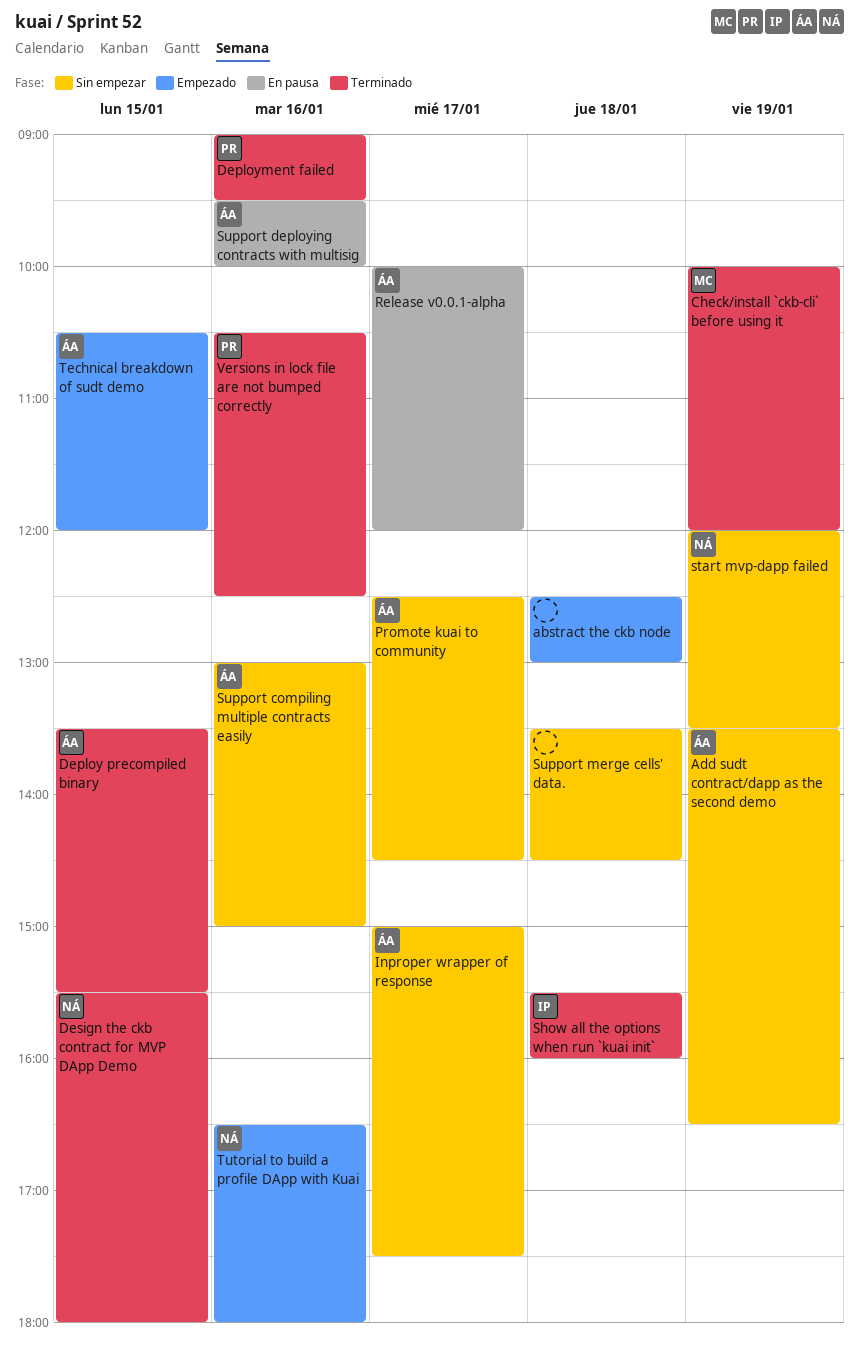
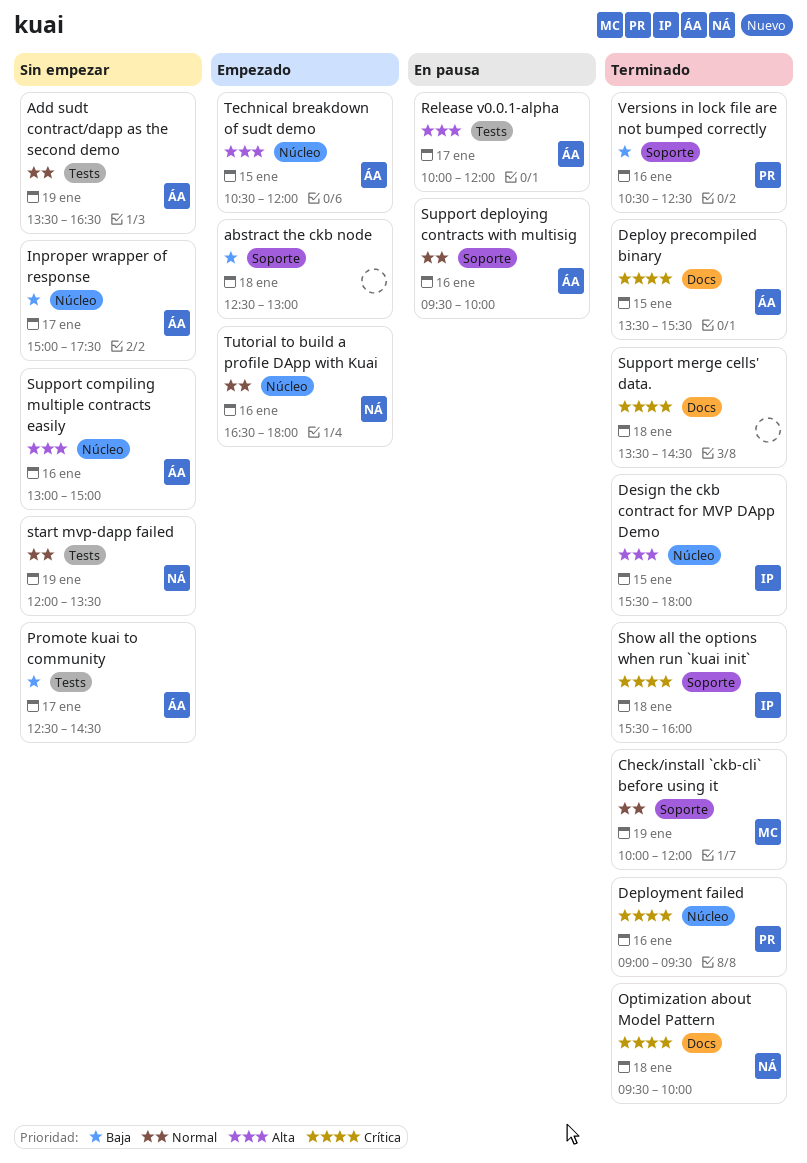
Design the ckb contract for MVP DApp Demo, owner: NÁ -> IP
Optimization about Model Pattern: none -> present
Support merge cells' data., status: Sin empezar -> Terminado

